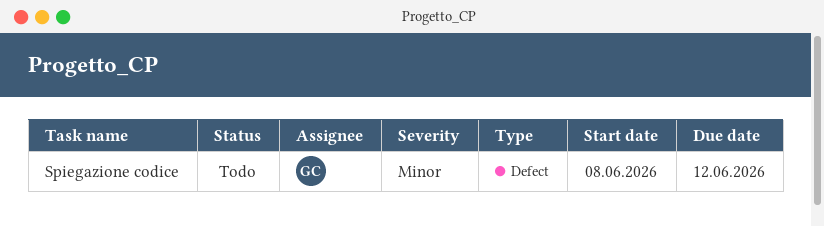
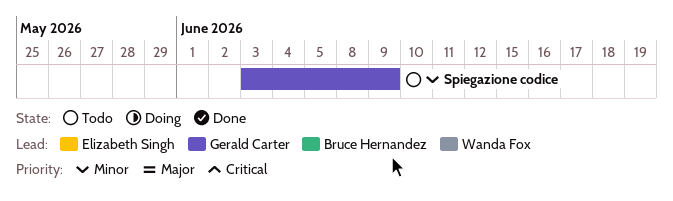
Spiegazione codice, start: Jun 8 -> Jun 3
Spiegazione codice, due: Jun 12 -> Jun 9

